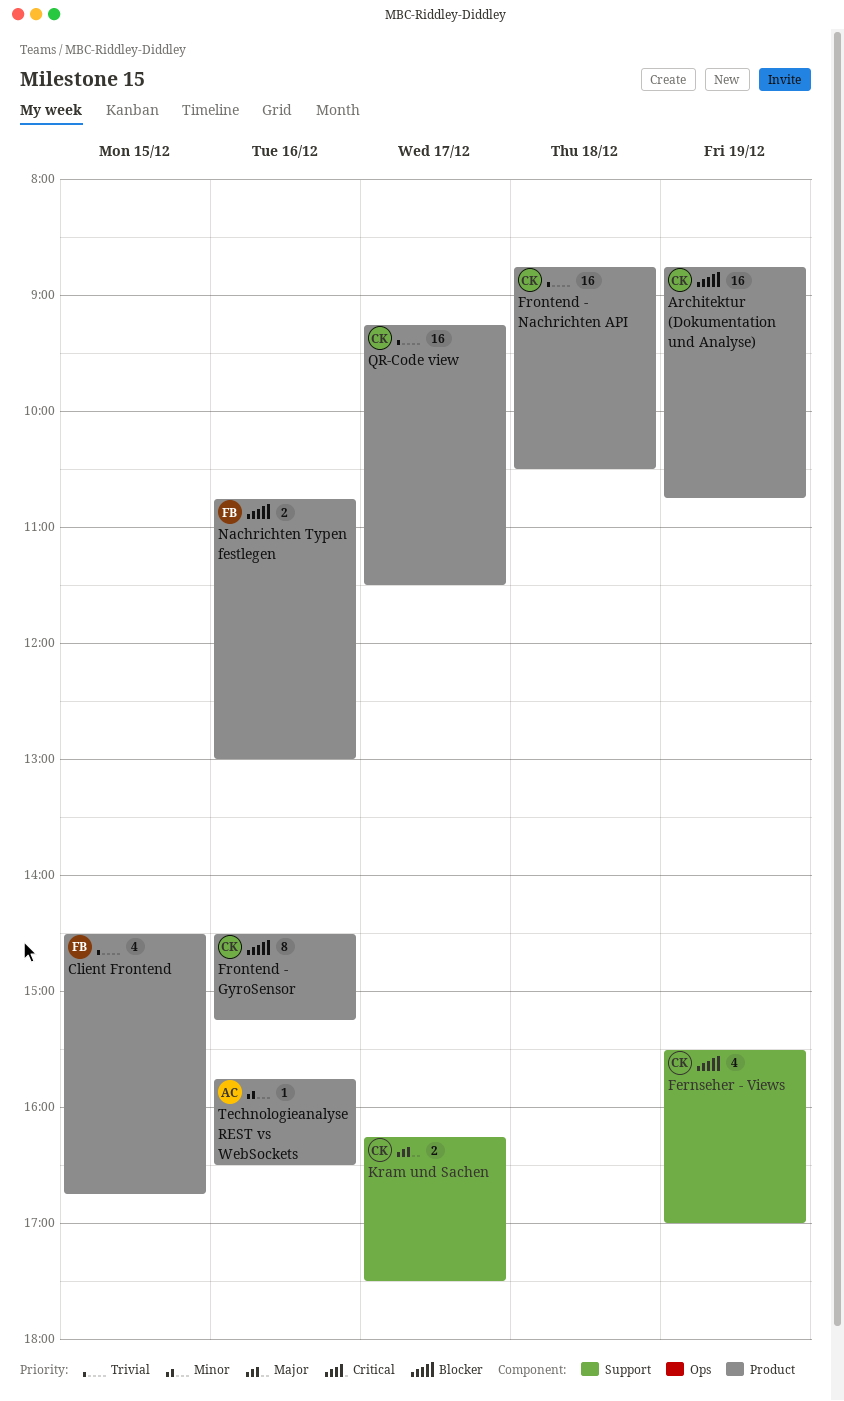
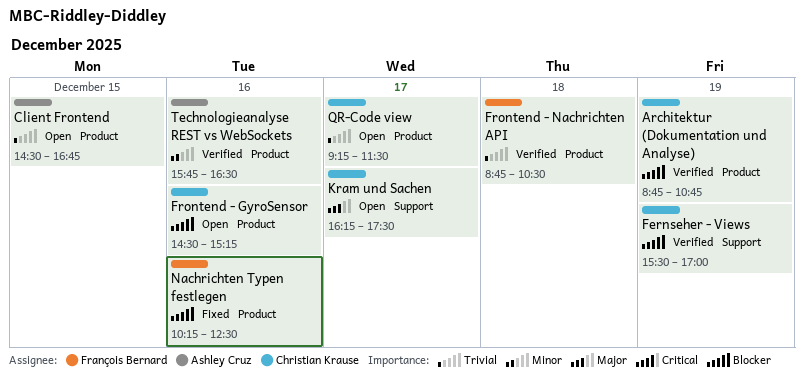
Client Frontend, owner: François Bernard -> Ashley Cruz
Frontend - Nachrichten API, owner: Christian Krause -> François Bernard
Nachrichten Typen festlegen, begins: 10:45 -> 10:15
Nachrichten Typen festlegen, ends: 13:00 -> 12:30

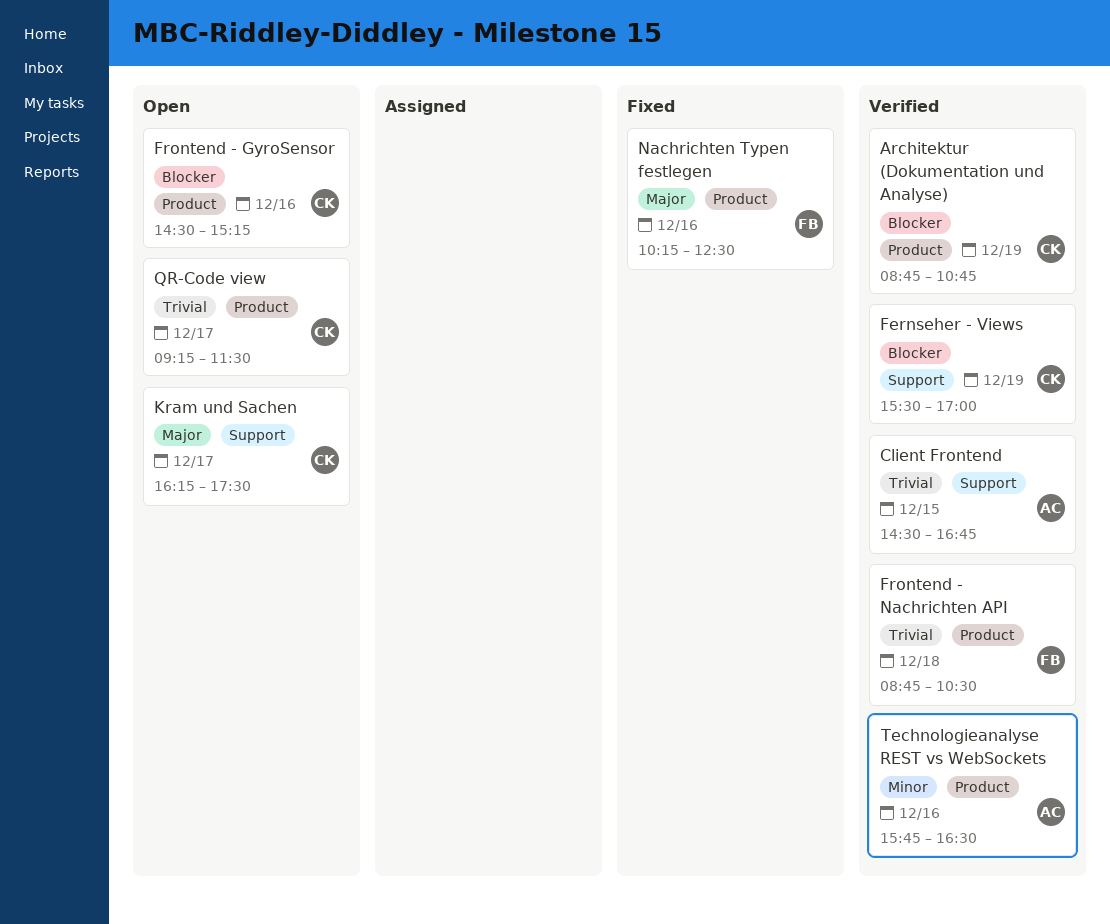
Client Frontend, status: Open -> Verified
Client Frontend, label: Product -> Support
Nachrichten Typen festlegen, priority: Blocker -> Major

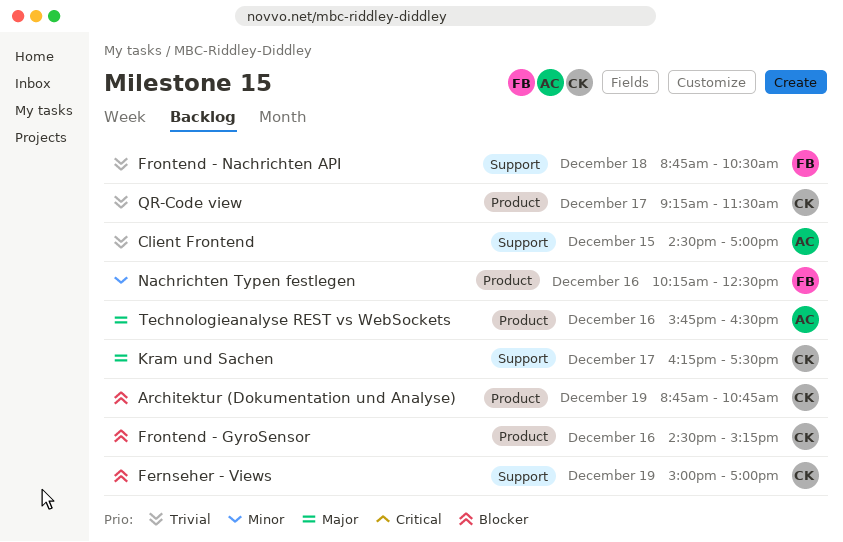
Client Frontend, ends: 16:45 -> 17:00
Fernseher - Views, begins: 15:30 -> 15:00
Frontend - Nachrichten API, label: Product -> Support
Nachrichten Typen festlegen, priority: Major -> Minor
Technologieanalyse REST vs WebSockets, priority: Minor -> Major

